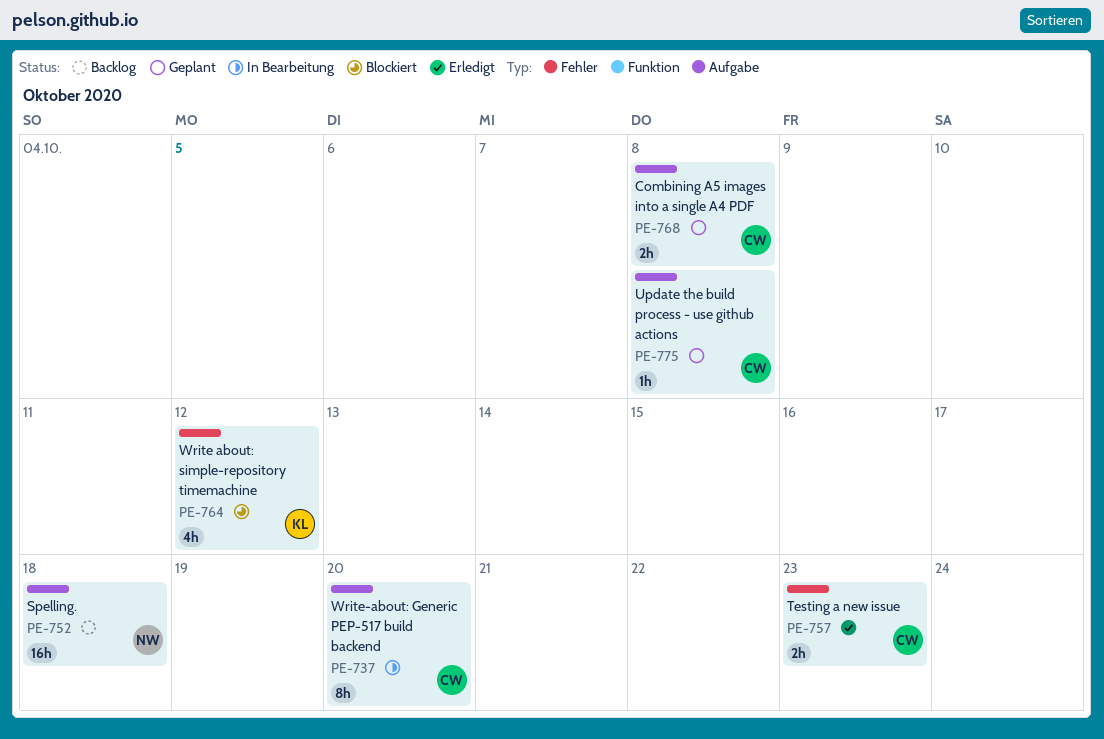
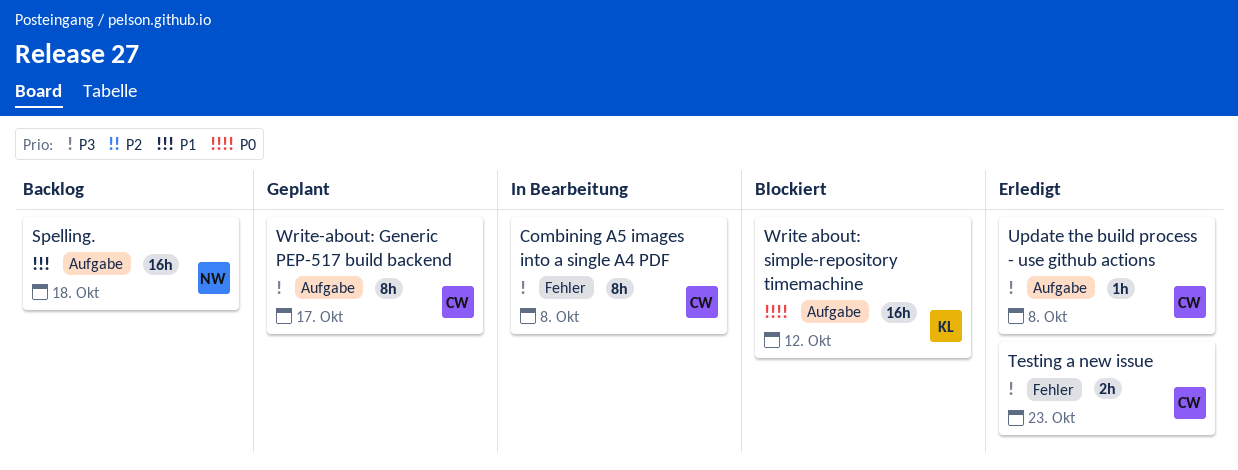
Combining A5 images into a single A4 PDF, status: Geplant -> In Bearbeitung
Combining A5 images into a single A4 PDF, label: Aufgabe -> Fehler
Combining A5 images into a single A4 PDF, estimate: 2h -> 8h
Update the build process - use github actions, status: Geplant -> Erledigt
Write about: simple-repository timemachine, label: Fehler -> Aufgabe
Write about: simple-repository timemachine, estimate: 4h -> 16h
Write-about: Generic PEP-517 build backend, status: In Bearbeitung -> Geplant
Write-about: Generic PEP-517 build backend, due: Oct 20 -> Oct 17

